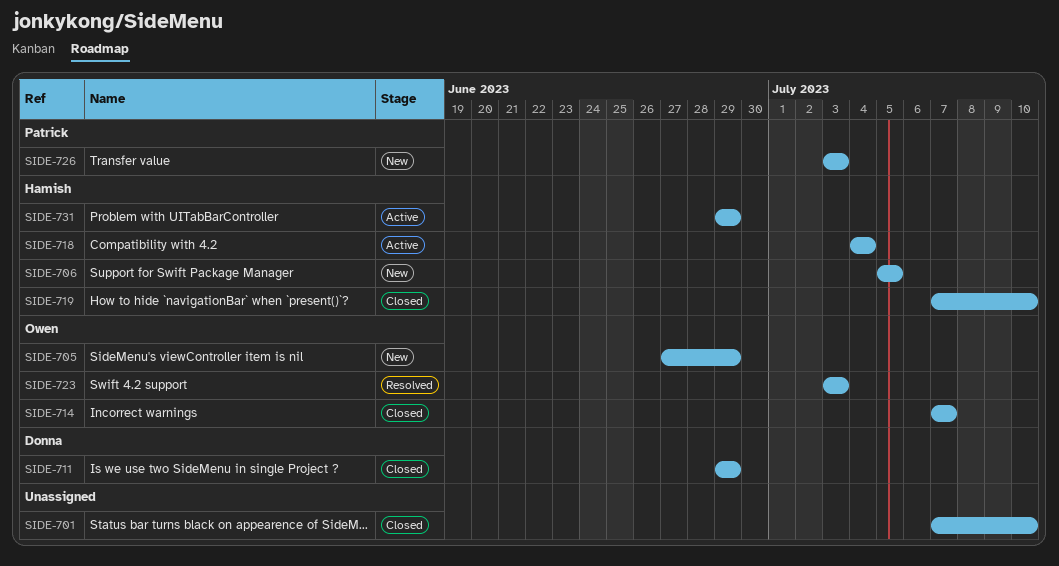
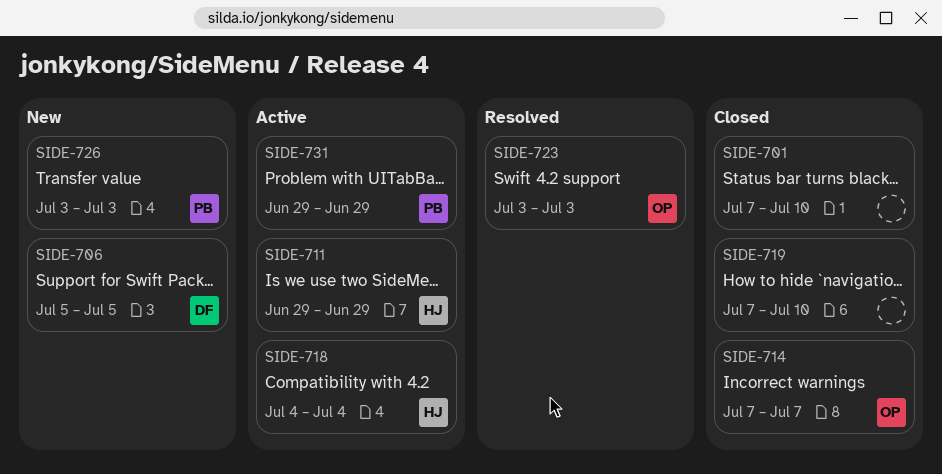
SIDE-705: present -> none
SIDE-706, owner: Hamish -> Donna
SIDE-711, status: Closed -> Active
SIDE-711, owner: Donna -> Hamish
SIDE-719, owner: Hamish -> none
SIDE-731, owner: Hamish -> Patrick

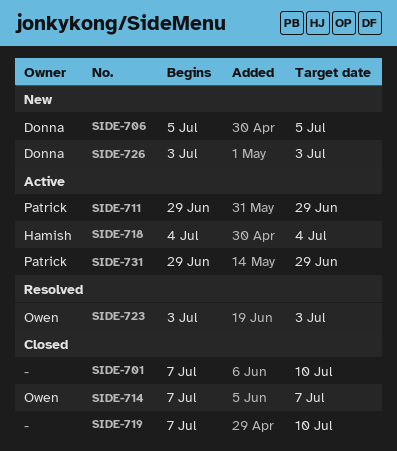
SIDE-711, owner: Hamish -> Patrick
SIDE-726, owner: Patrick -> Donna

